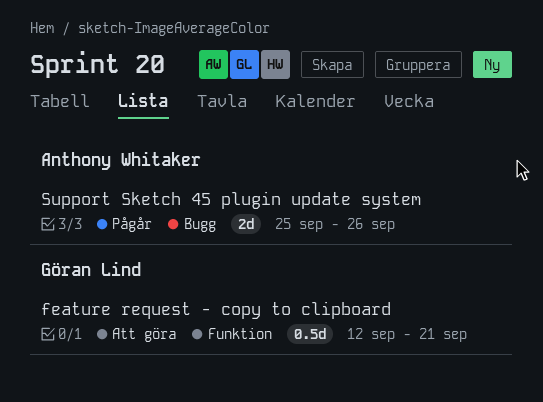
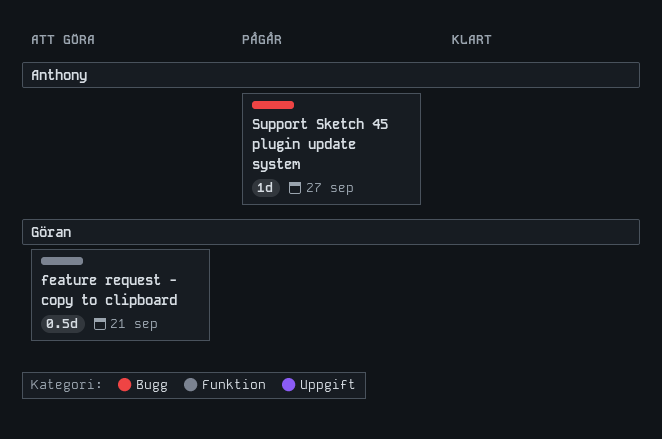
Support Sketch 45 plugin update system, estimate: 2d -> 1d
Support Sketch 45 plugin update system, due: Sep 26 -> Sep 27

